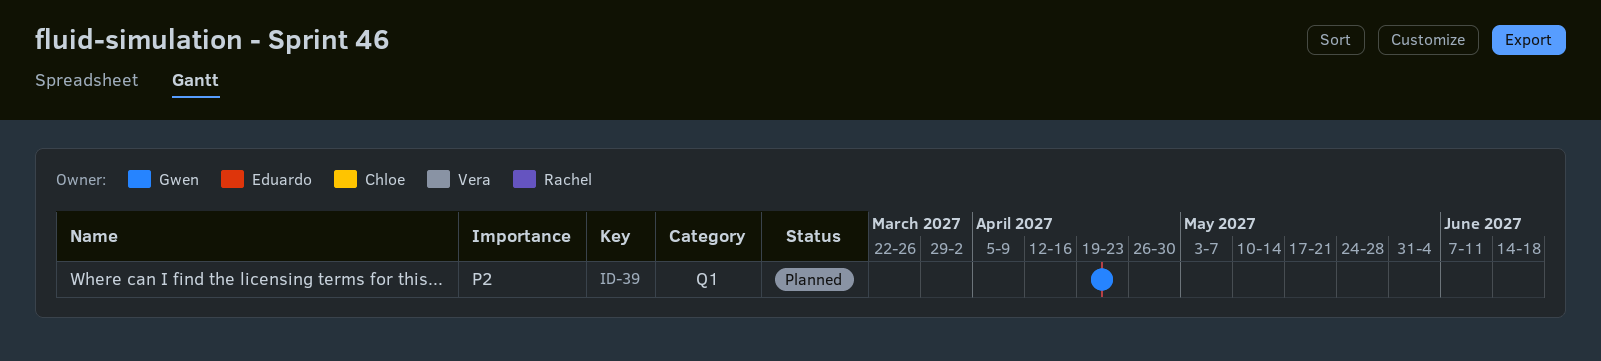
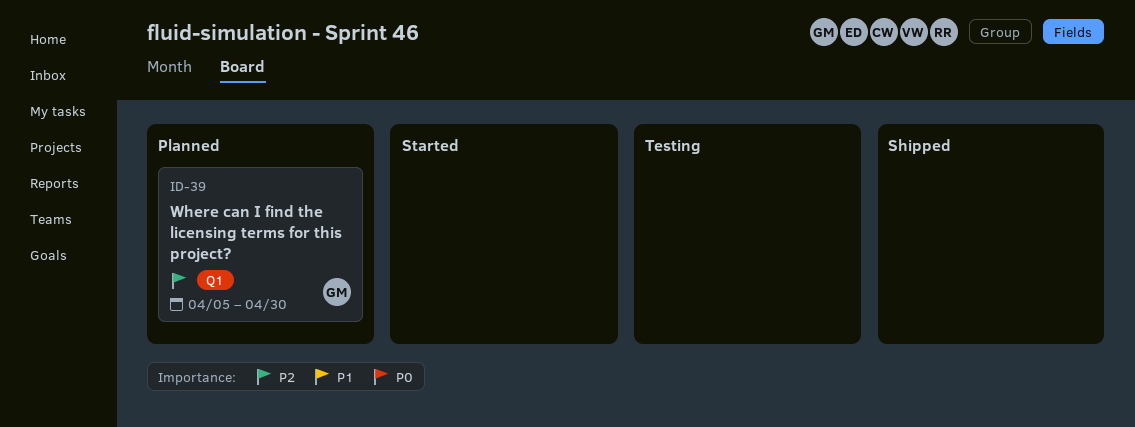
ID-39, start: Apr 19 -> Apr 5
ID-39, due: Apr 23 -> Apr 30

